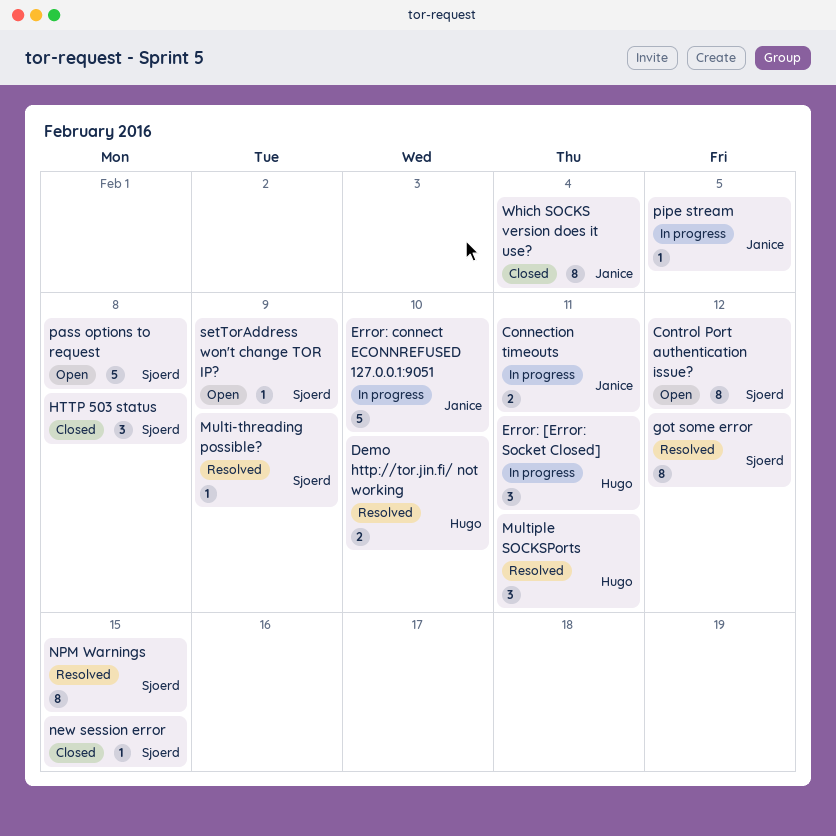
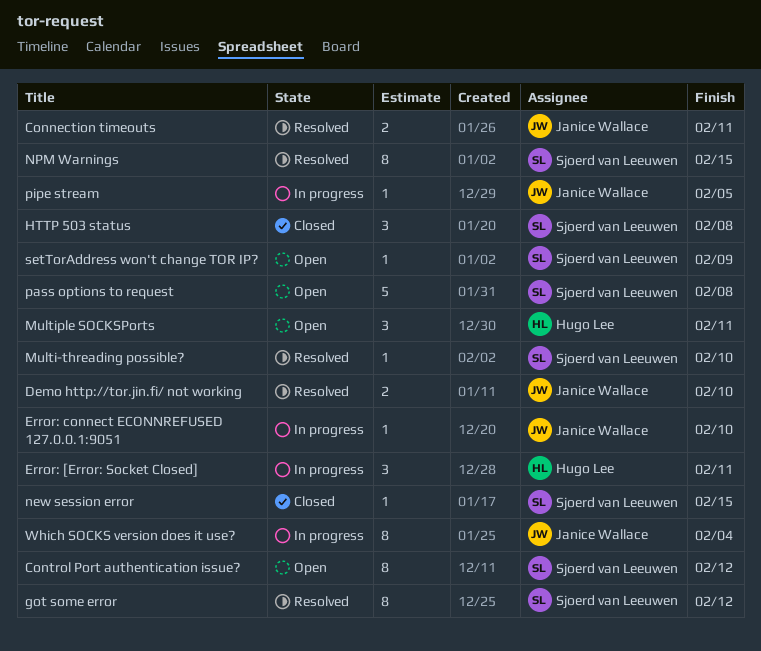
Connection timeouts, status: In progress -> Resolved
Demo http://tor.jin.fi/ not working, owner: Hugo Lee -> Janice Wallace
Error: connect ECONNREFUSED 127.0.0.1:9051, estimate: 5 -> 1
Multi-threading possible?, due: Feb 9 -> Feb 10
Multiple SOCKSPorts, status: Resolved -> Open
Which SOCKS version does it use?, status: Closed -> In progress

